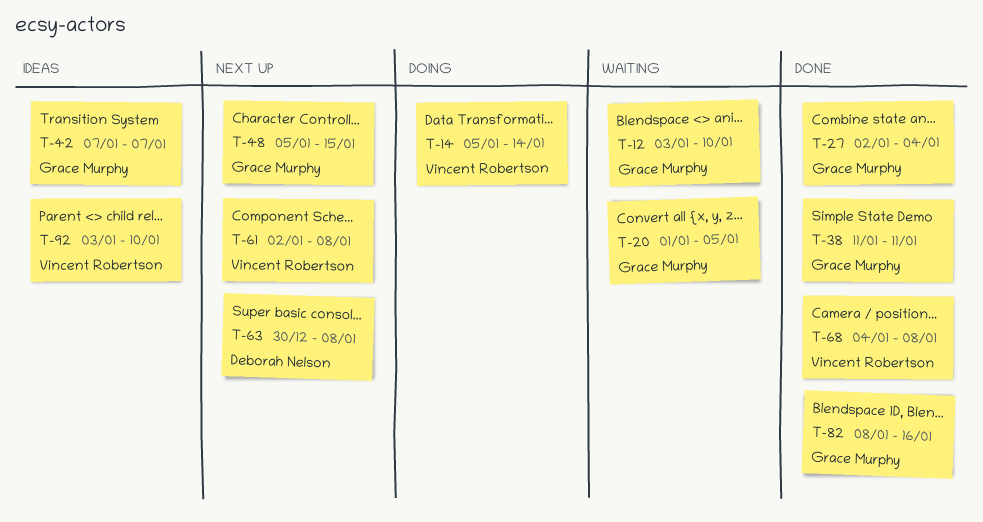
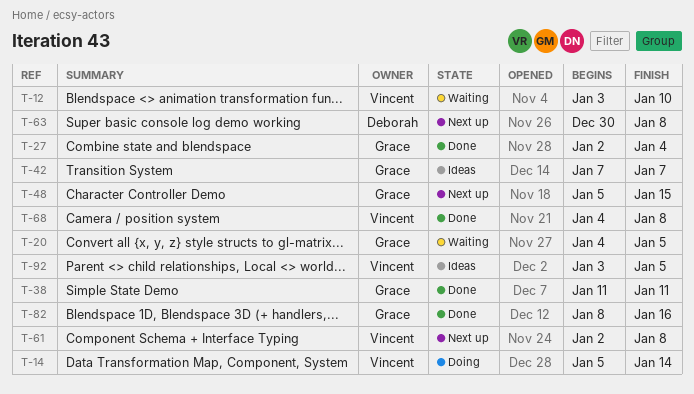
T-12, owner: Grace Murphy -> Vincent Robertson
T-20, start: Jan 1 -> Jan 4
T-92, due: Jan 10 -> Jan 5

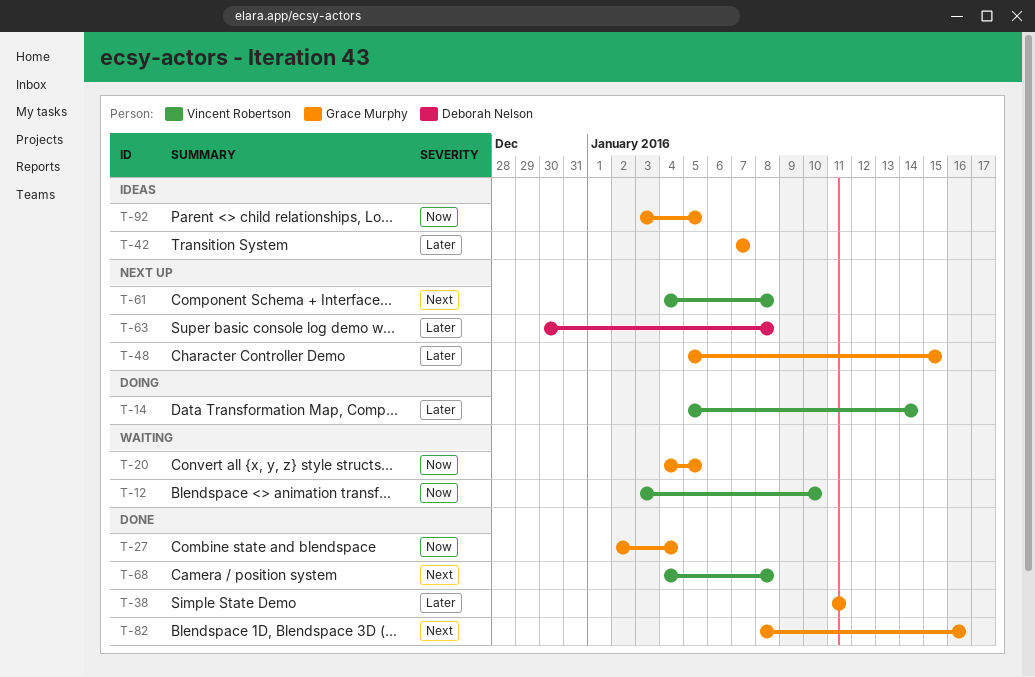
T-61, start: Jan 2 -> Jan 4
T-92, owner: Vincent Robertson -> Grace Murphy

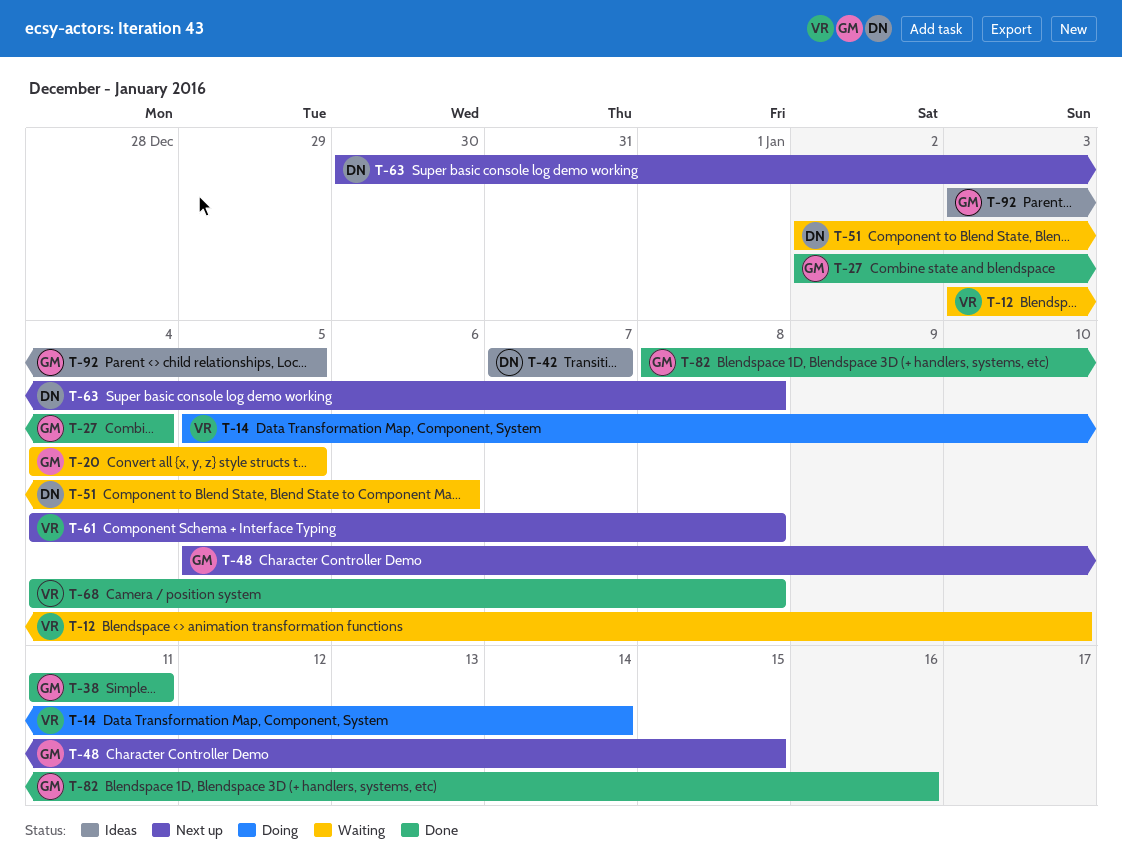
T-42, owner: Grace Murphy -> Deborah Nelson
T-51: none -> present

